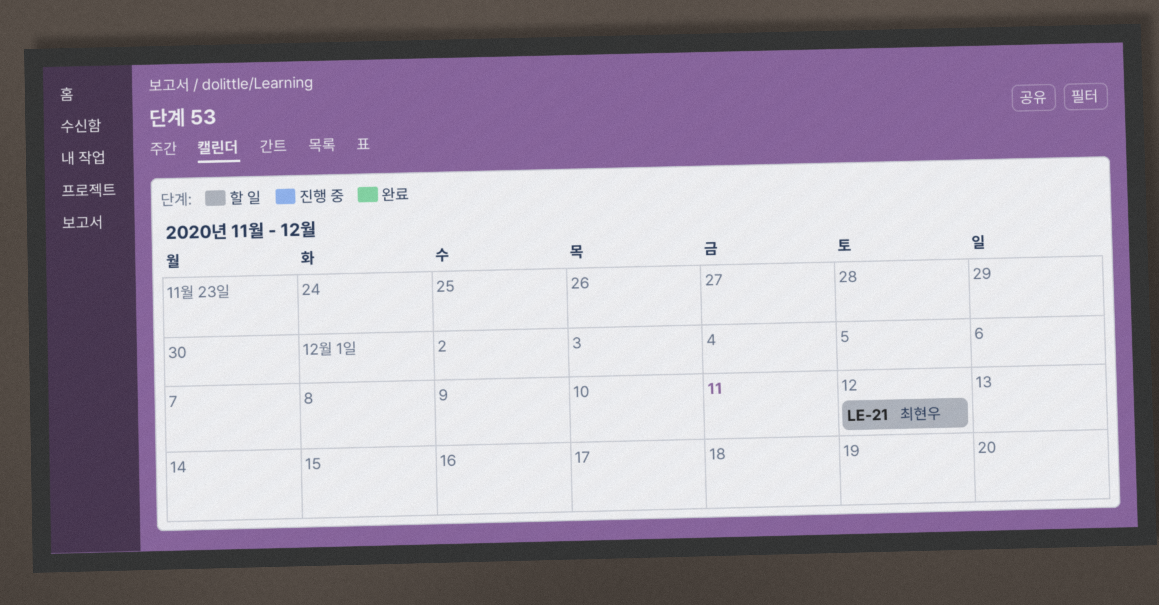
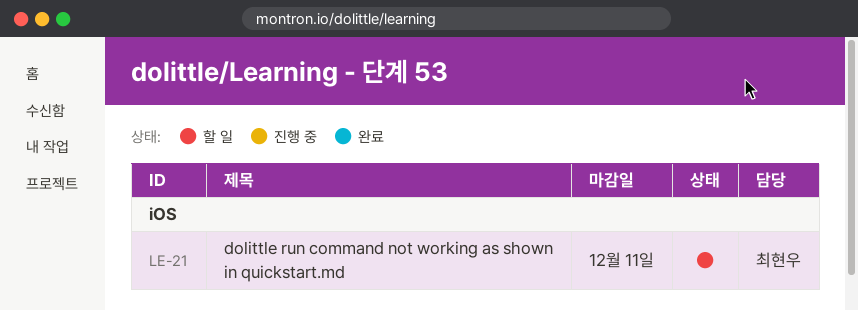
LE-21, due: Dec 12 -> Dec 11

